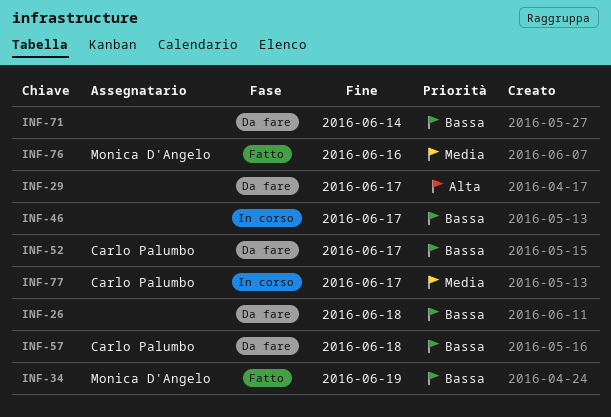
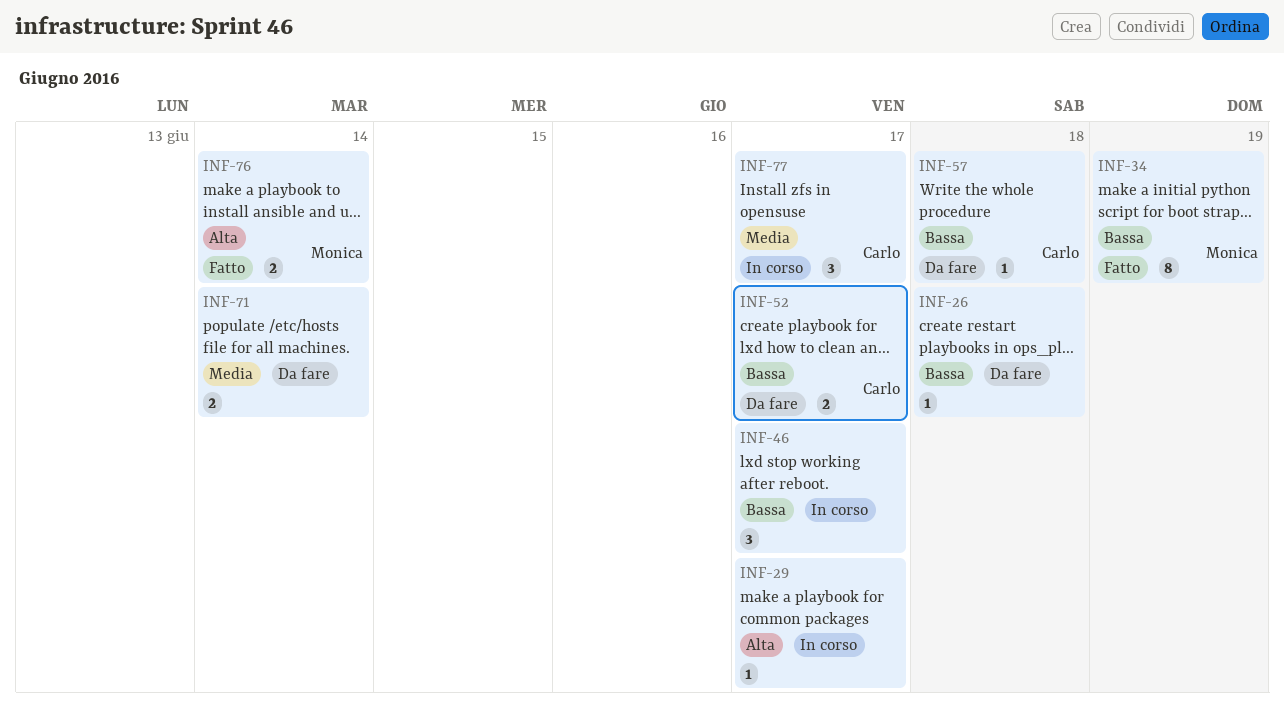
INF-29, status: Da fare -> In corso
INF-71, priority: Bassa -> Media
INF-76, priority: Media -> Alta
INF-76, due: Jun 16 -> Jun 14

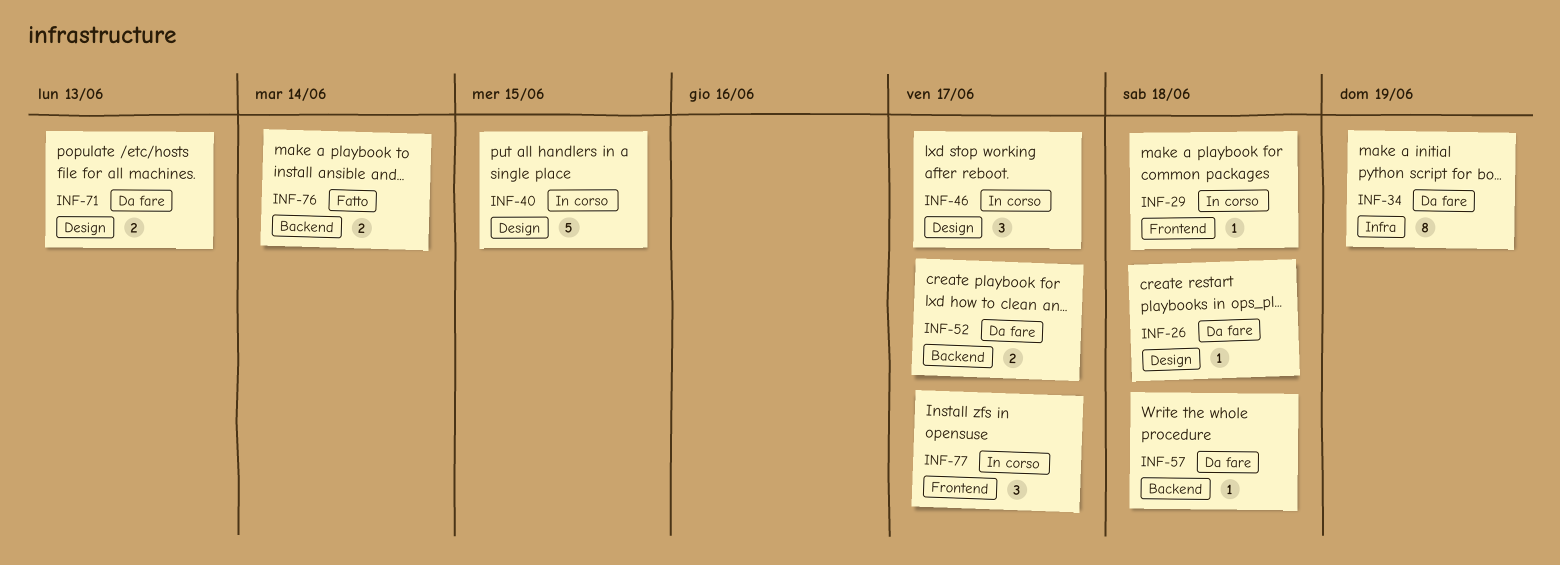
INF-29, due: Jun 17 -> Jun 18
INF-34, status: Fatto -> Da fare
INF-40: none -> present
INF-71, due: Jun 14 -> Jun 13

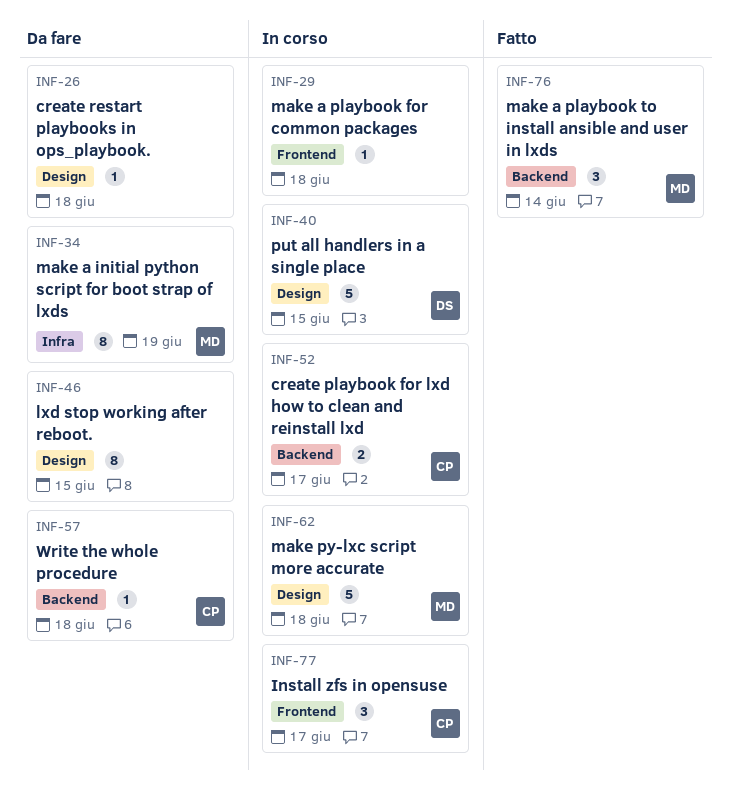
INF-46, status: In corso -> Da fare
INF-46, estimate: 3 -> 8
INF-46, due: Jun 17 -> Jun 15
INF-52, status: Da fare -> In corso
INF-62: none -> present
INF-71: present -> none
INF-76, estimate: 2 -> 3

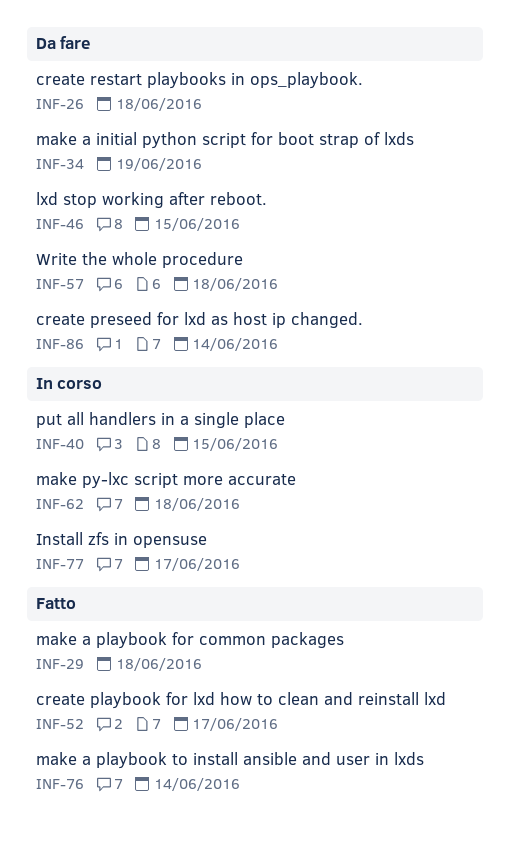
INF-29, status: In corso -> Fatto
INF-52, status: In corso -> Fatto
INF-86: none -> present

